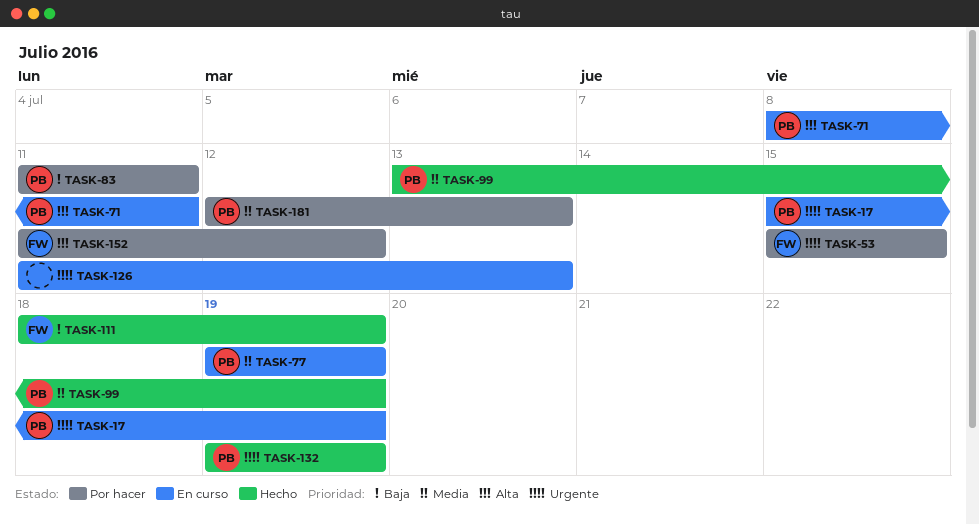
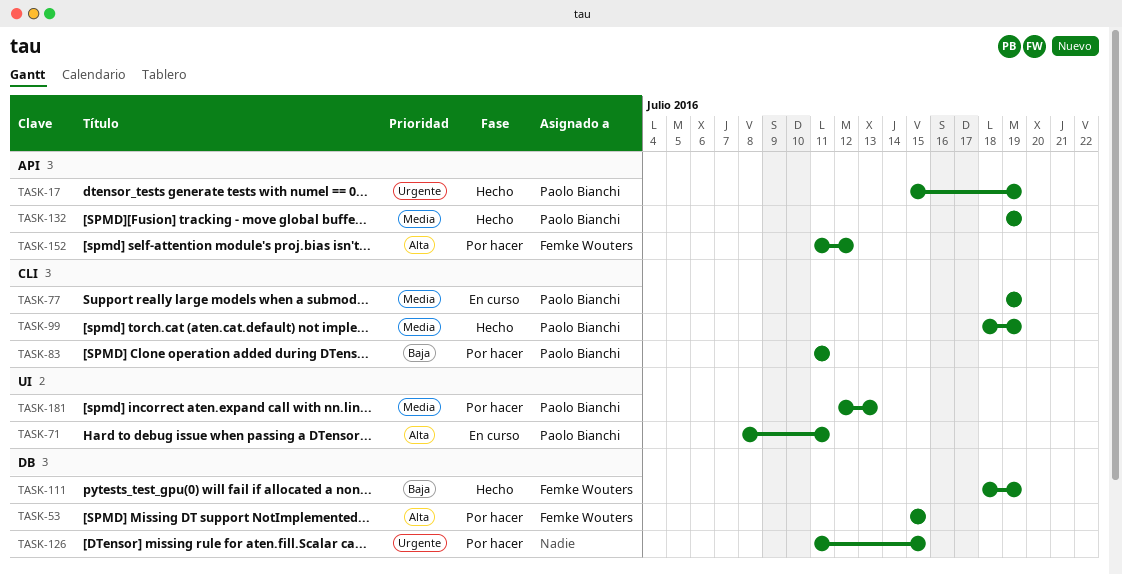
TASK-17, status: En curso -> Hecho
TASK-53, priority: Urgente -> Alta
TASK-99, start: Jul 13 -> Jul 18
TASK-126, status: En curso -> Por hacer
TASK-126, due: Jul 13 -> Jul 15
TASK-132, priority: Urgente -> Media

